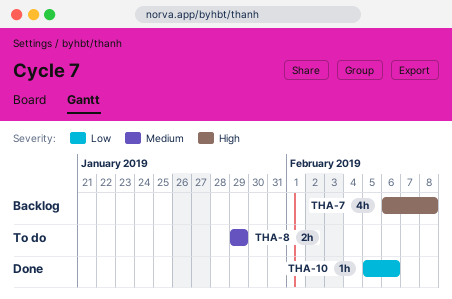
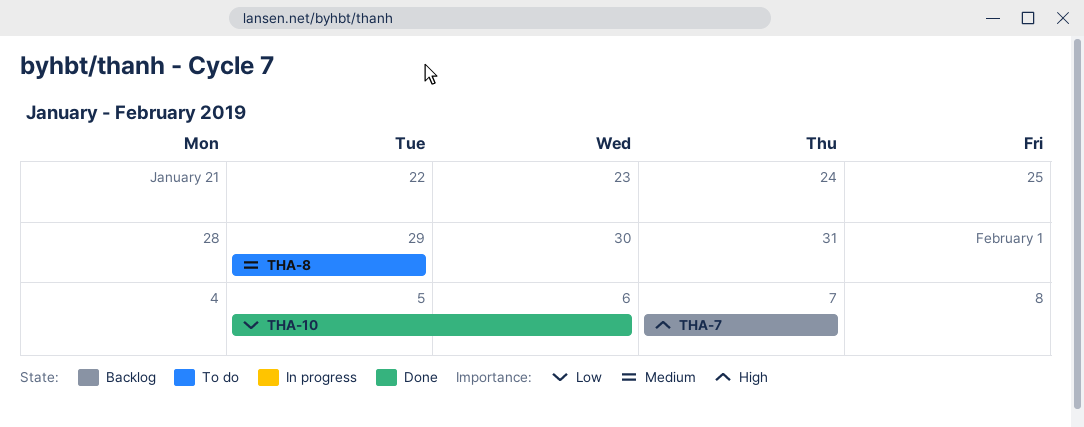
THA-7, start: Feb 6 -> Feb 7
THA-7, due: Feb 8 -> Feb 7

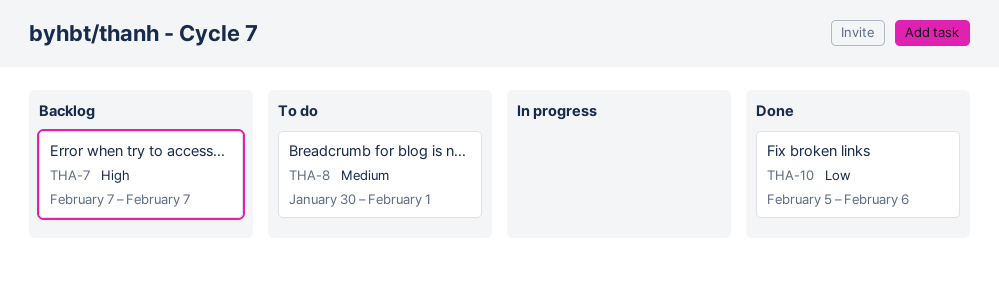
THA-8, start: Jan 29 -> Jan 30
THA-8, due: Jan 29 -> Feb 1

